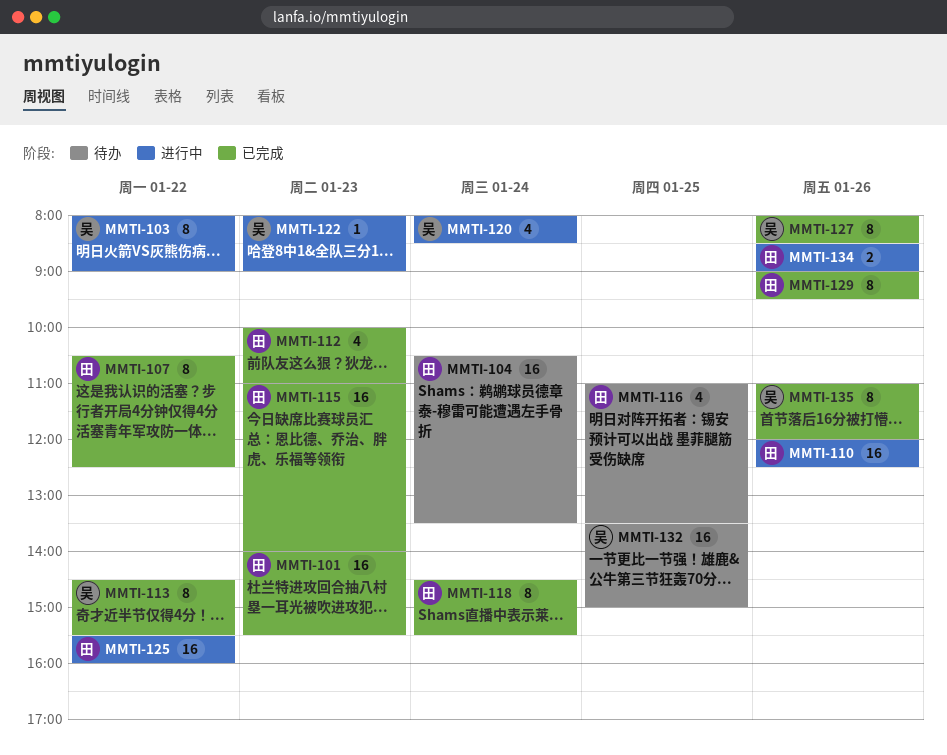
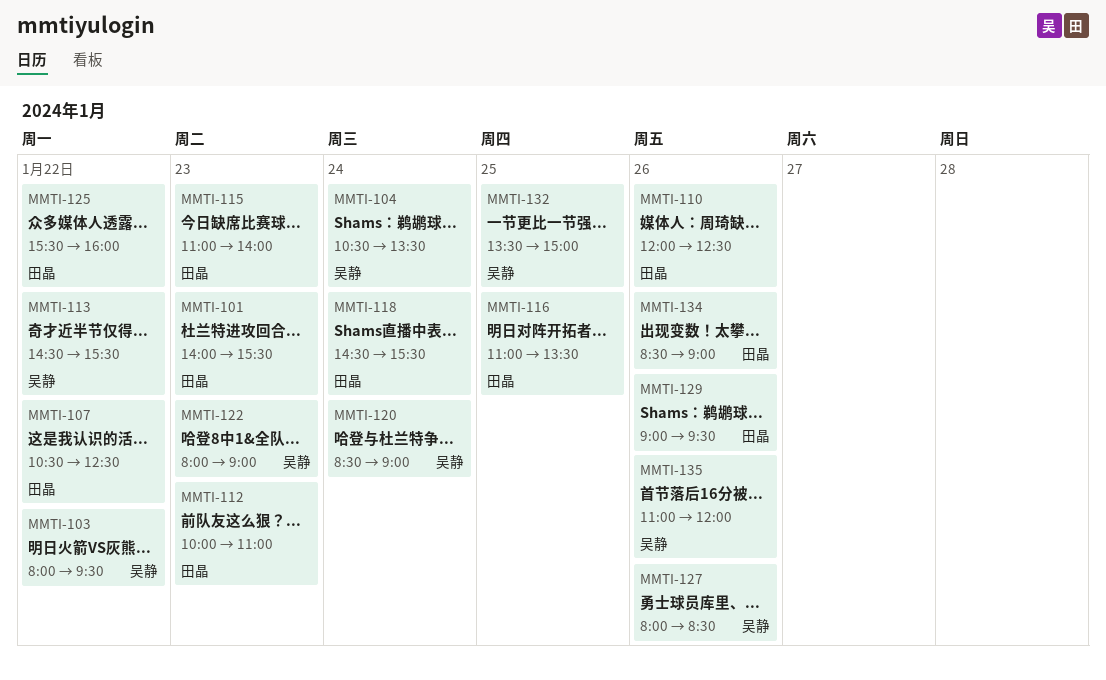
MMTI-103, ends: 09:00 -> 09:30
MMTI-104, owner: 田晶 -> 吴静
MMTI-120, begins: 08:00 -> 08:30
MMTI-120, ends: 08:30 -> 09:00

